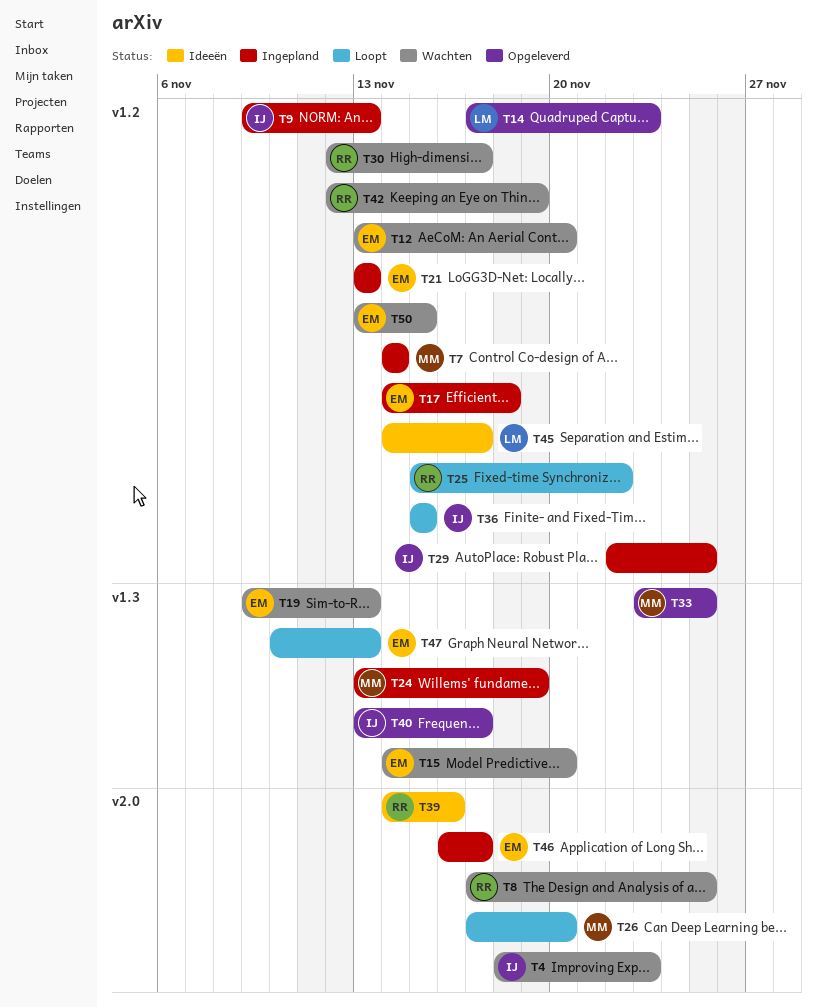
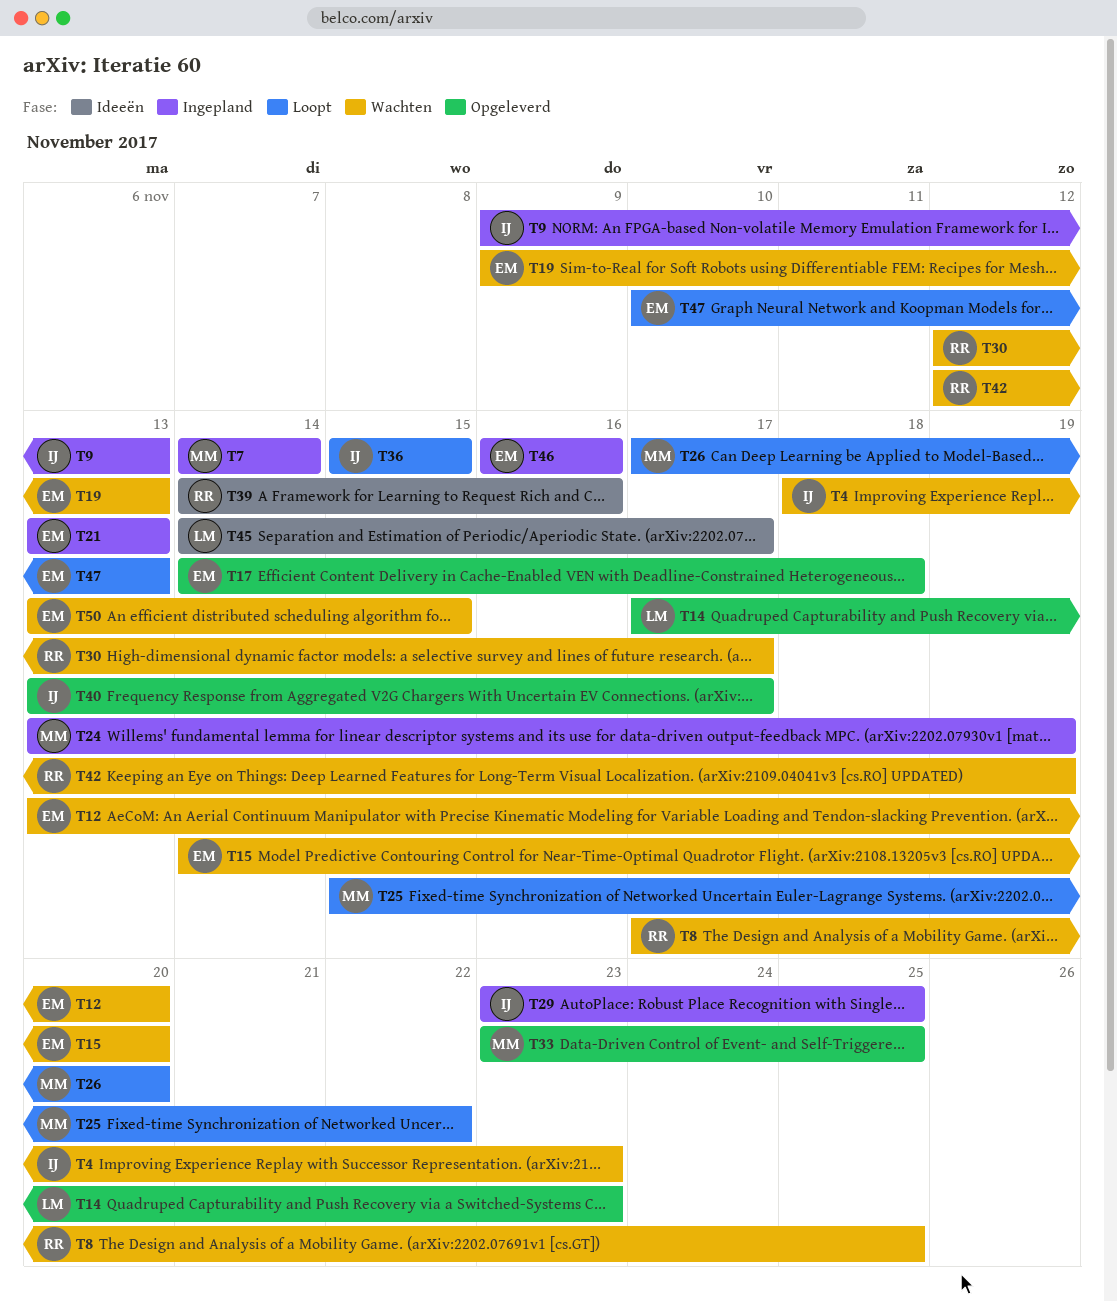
T17, status: Ingepland -> Opgeleverd
T25, owner: RR -> MM
T29, start: Nov 22 -> Nov 23
T46, due: Nov 17 -> Nov 16

